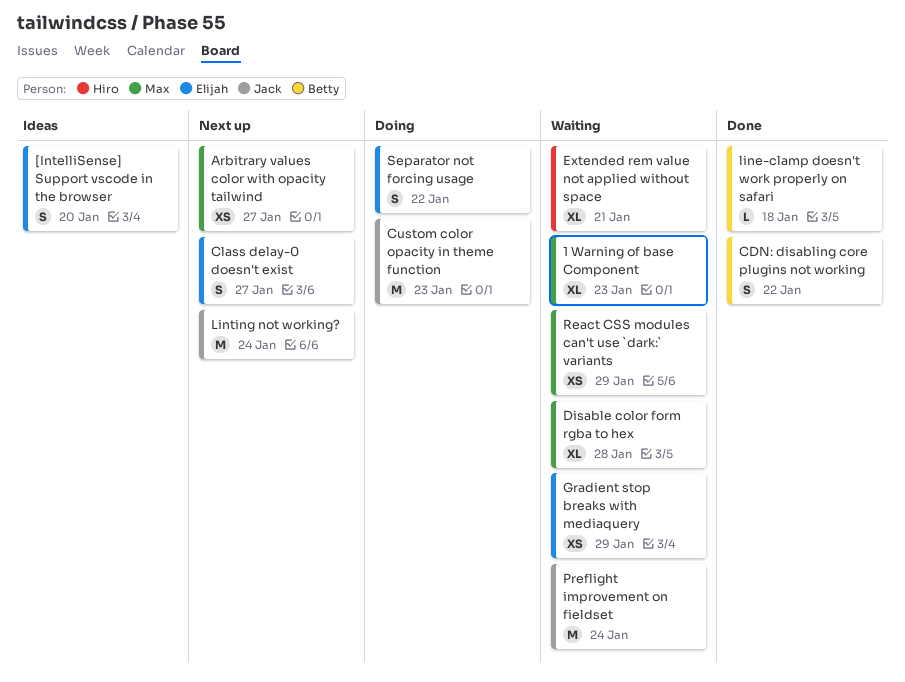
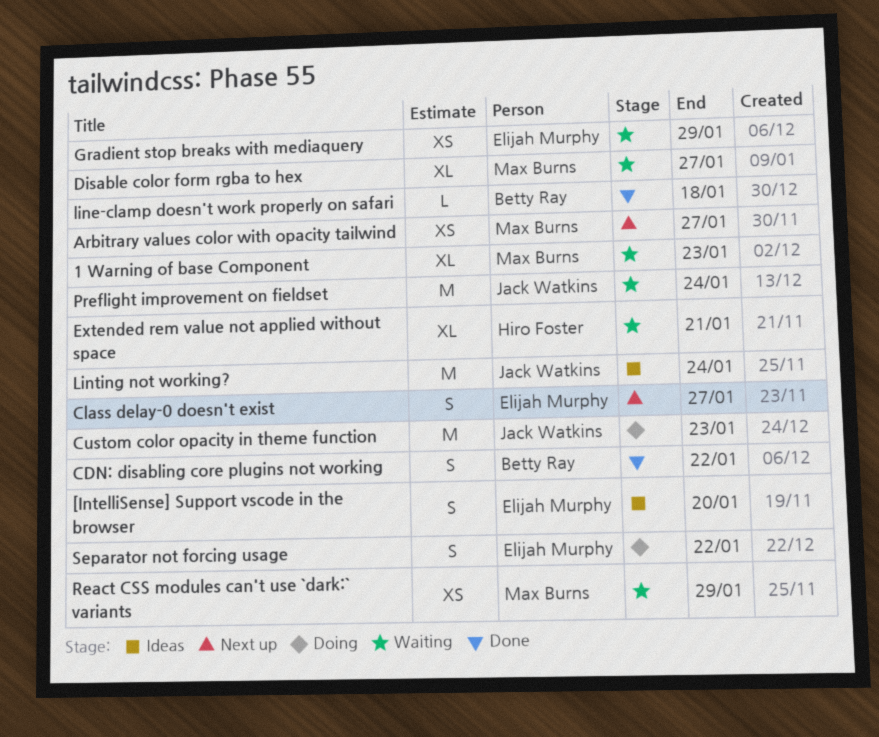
Disable color form rgba to hex, due: Jan 28 -> Jan 27
Linting not working?, status: Next up -> Ideas

